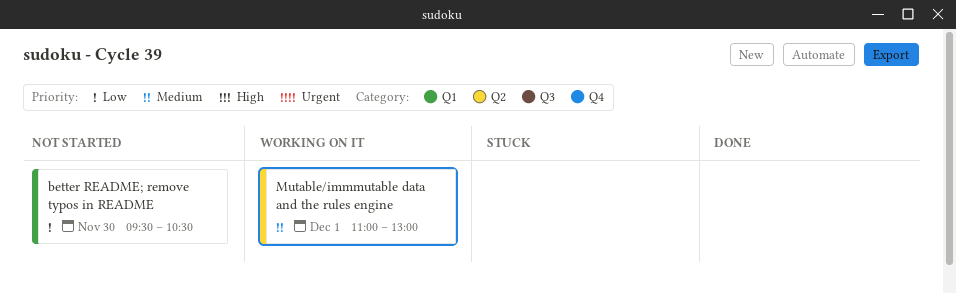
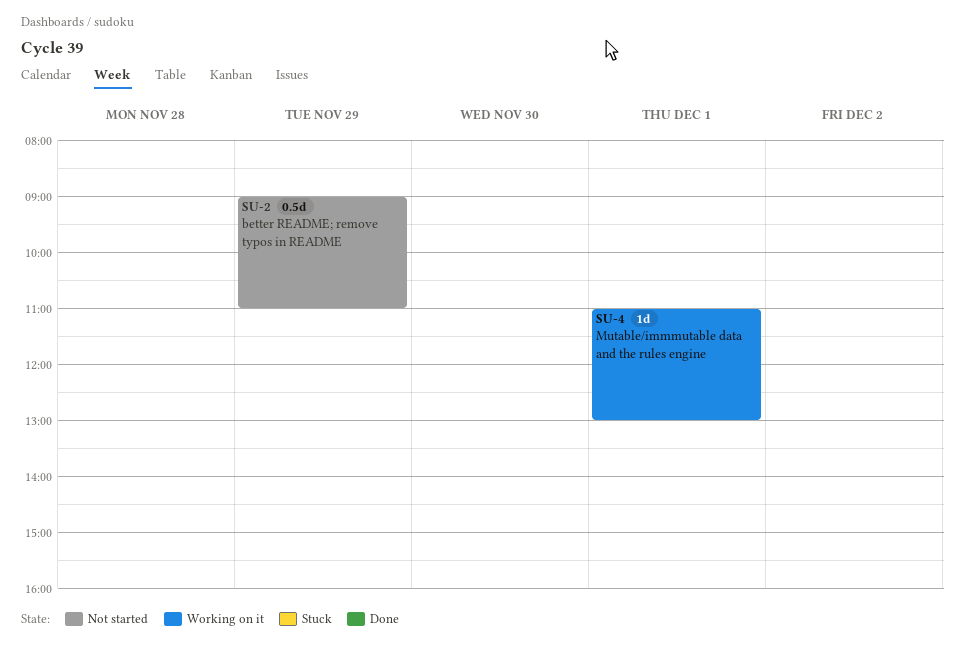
better README; remove typos in README, day: Nov 30 -> Nov 29
better README; remove typos in README, begins: 09:30 -> 09:00
better README; remove typos in README, ends: 10:30 -> 11:00

